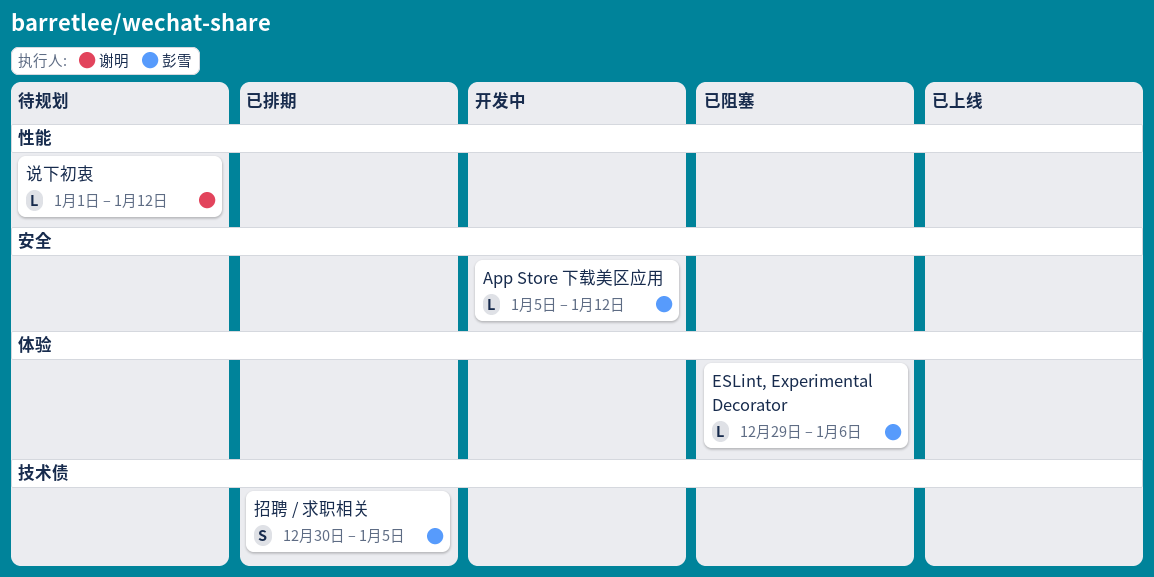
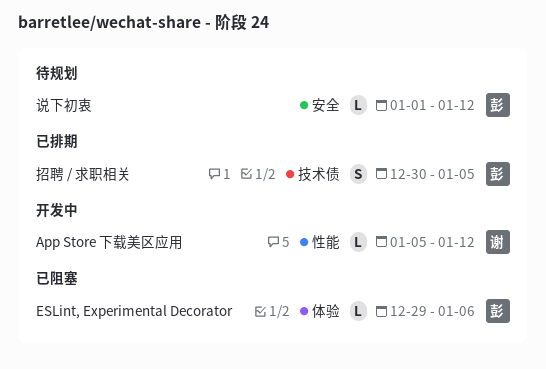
App Store 下载美区应用, owner: 彭雪 -> 谢明
App Store 下载美区应用, label: 安全 -> 性能
说下初衷, owner: 谢明 -> 彭雪
说下初衷, label: 性能 -> 安全

